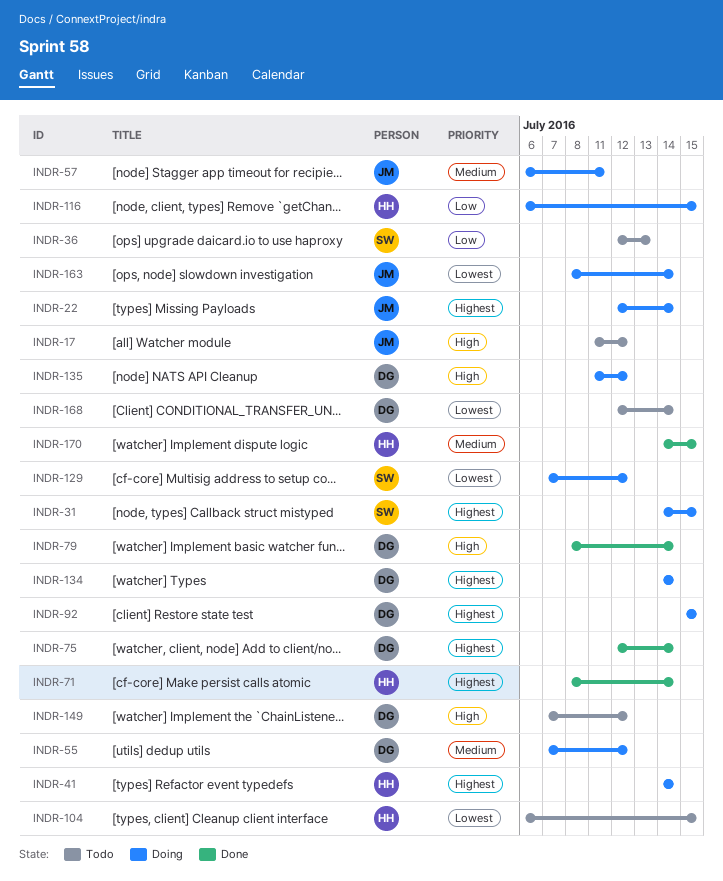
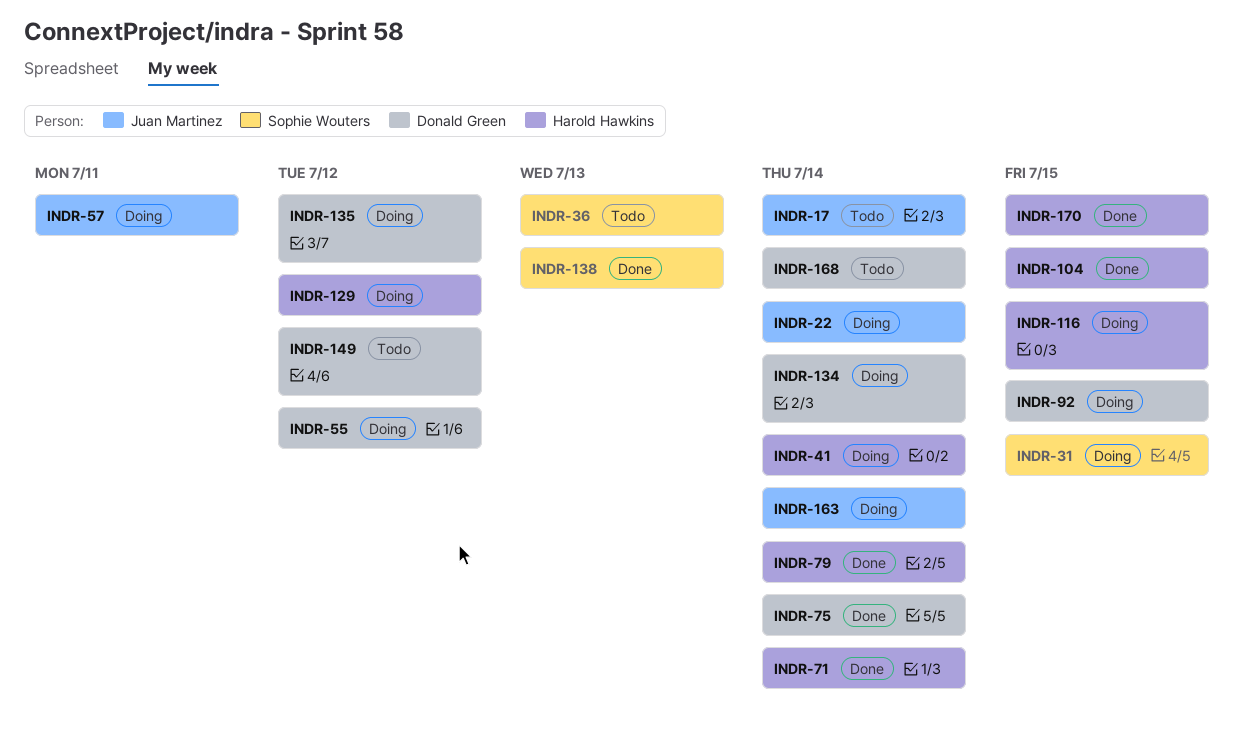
INDR-17, due: Jul 12 -> Jul 14
INDR-79, owner: Donald Green -> Harold Hawkins
INDR-104, status: Todo -> Done
INDR-129, owner: Sophie Wouters -> Harold Hawkins
INDR-138: none -> present

